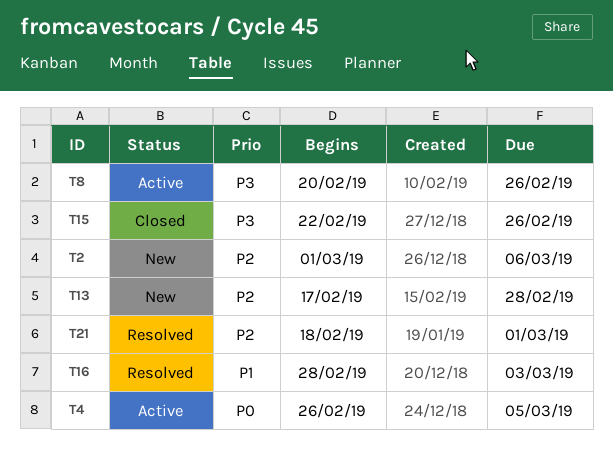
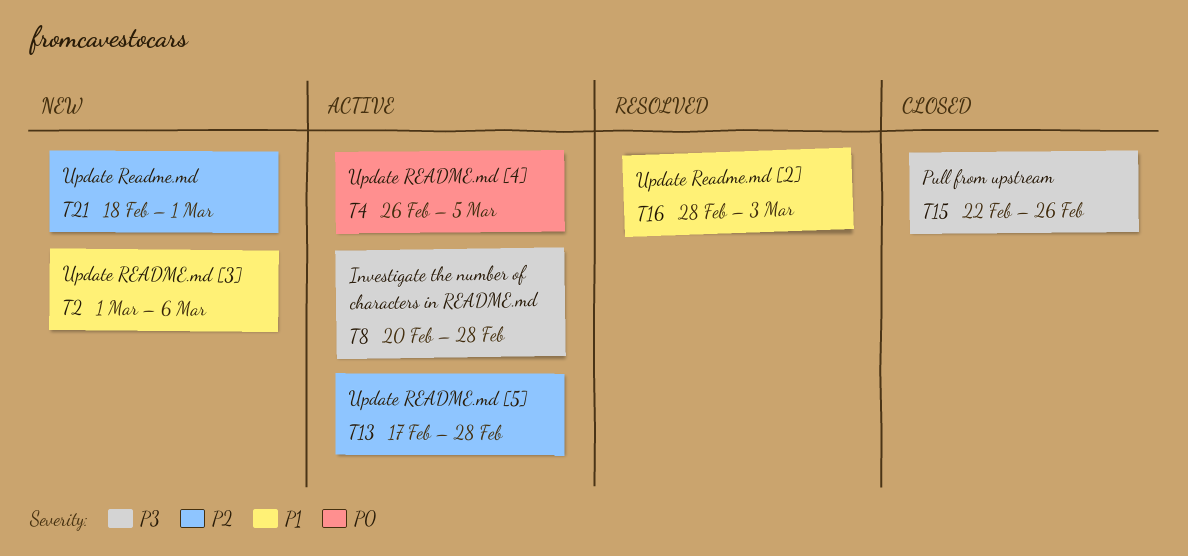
T2, priority: P2 -> P1
T8, due: Feb 26 -> Feb 28
T13, status: New -> Active
T21, status: Resolved -> New

